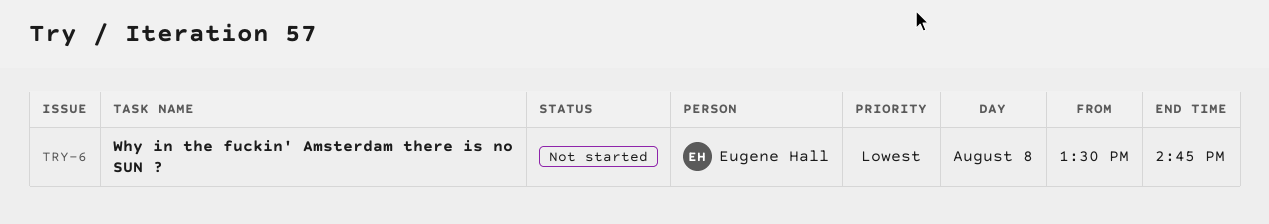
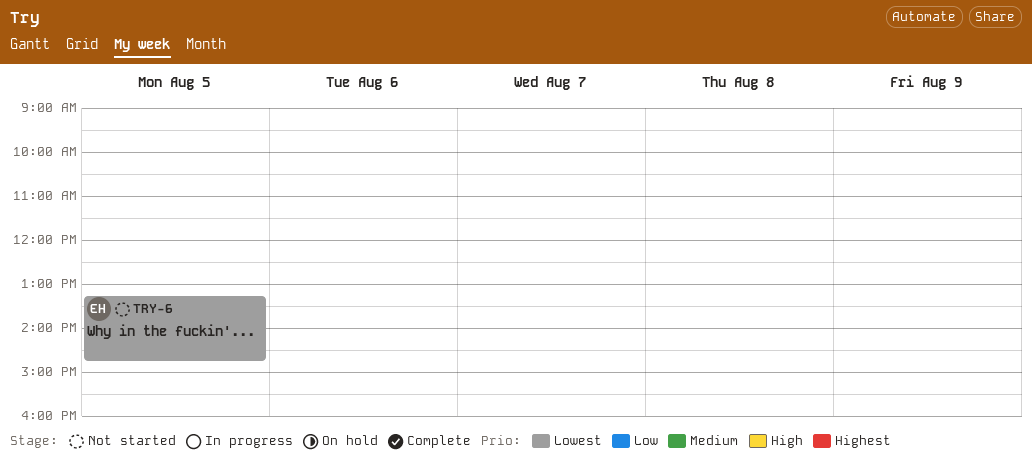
TRY-6, day: Aug 8 -> Aug 5
TRY-6, begins: 13:30 -> 13:15

